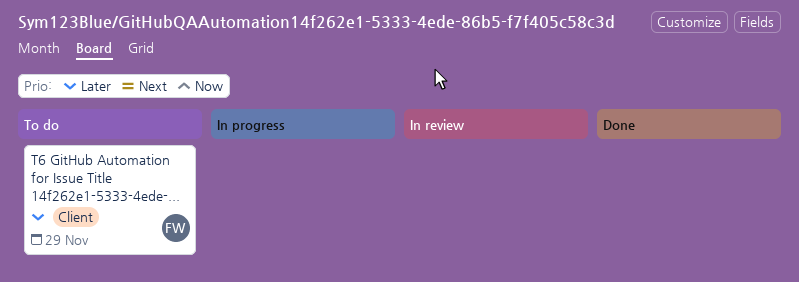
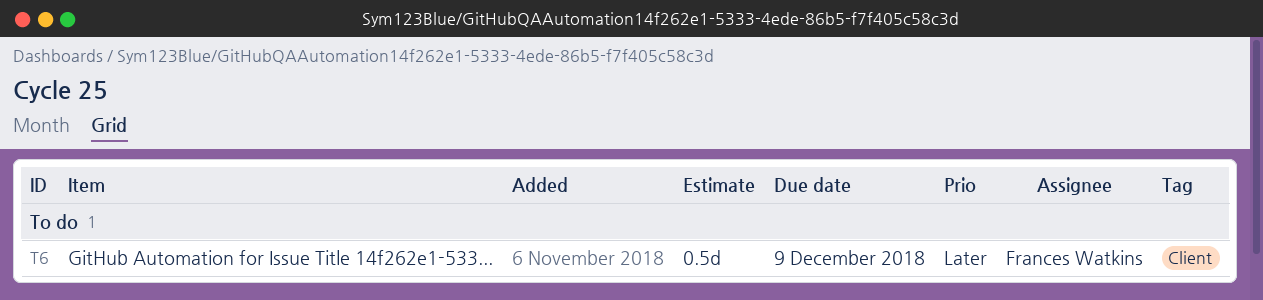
T6, due: Nov 29 -> Dec 9

